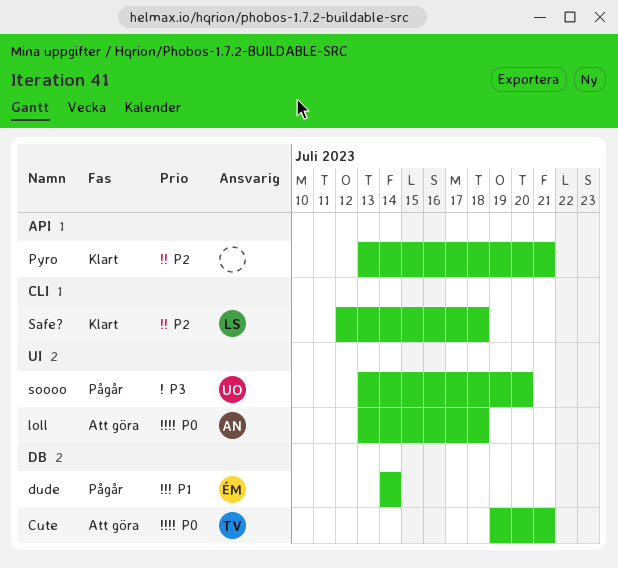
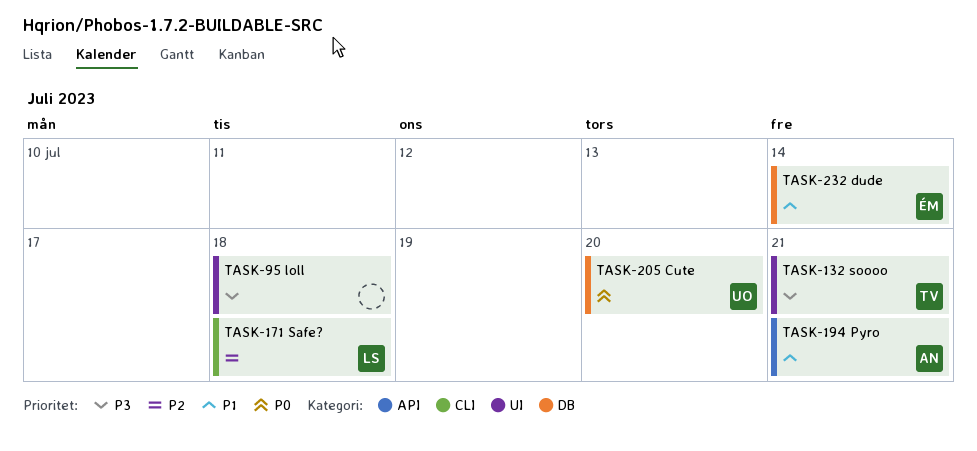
Cute, owner: TV -> UO
Cute, due: Jul 21 -> Jul 20
loll, owner: AN -> none
loll, priority: P0 -> P3
Pyro, owner: none -> AN
Pyro, priority: P2 -> P1
soooo, owner: UO -> TV
soooo, due: Jul 20 -> Jul 21

